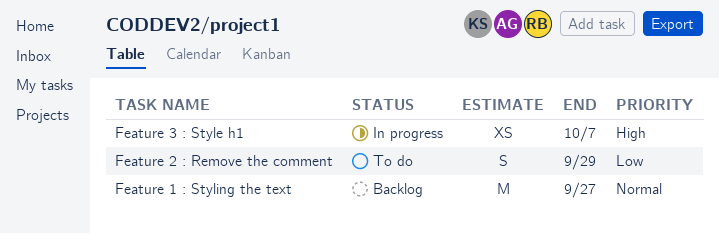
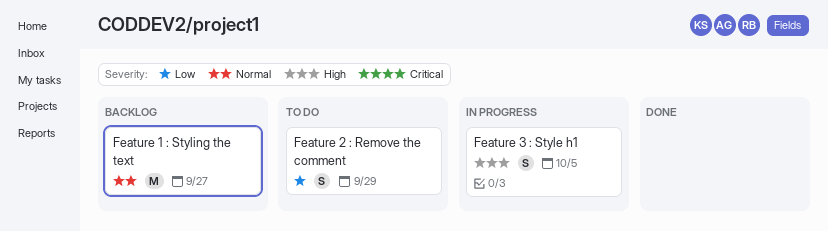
Feature 3 : Style h1, estimate: XS -> S
Feature 3 : Style h1, due: Oct 7 -> Oct 5

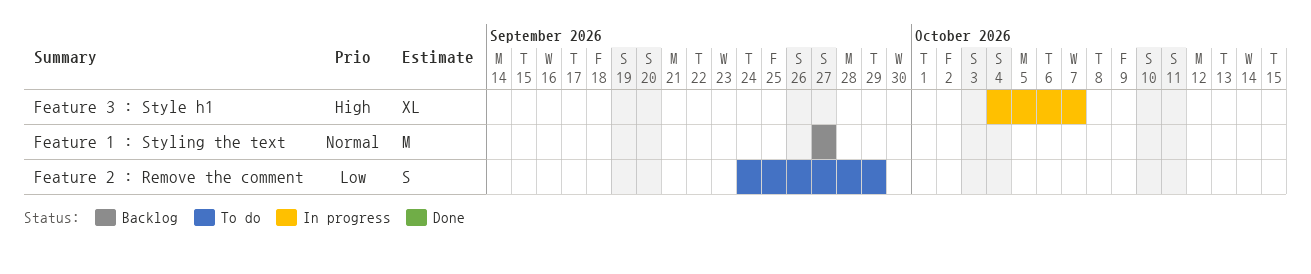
Feature 3 : Style h1, estimate: S -> XL
Feature 3 : Style h1, due: Oct 5 -> Oct 7

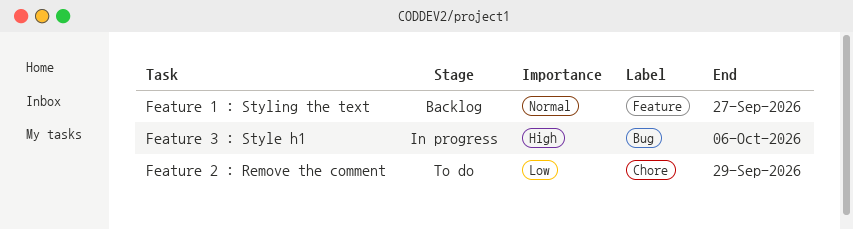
Feature 3 : Style h1, due: Oct 7 -> Oct 6

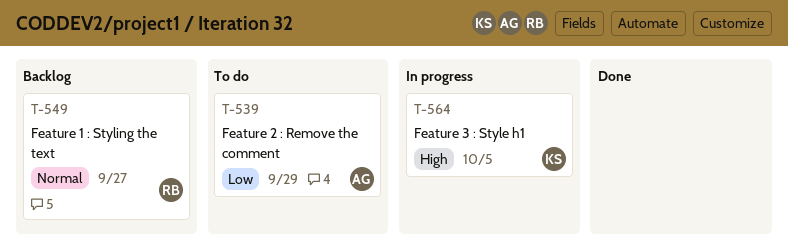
Feature 3 : Style h1, due: Oct 6 -> Oct 5

